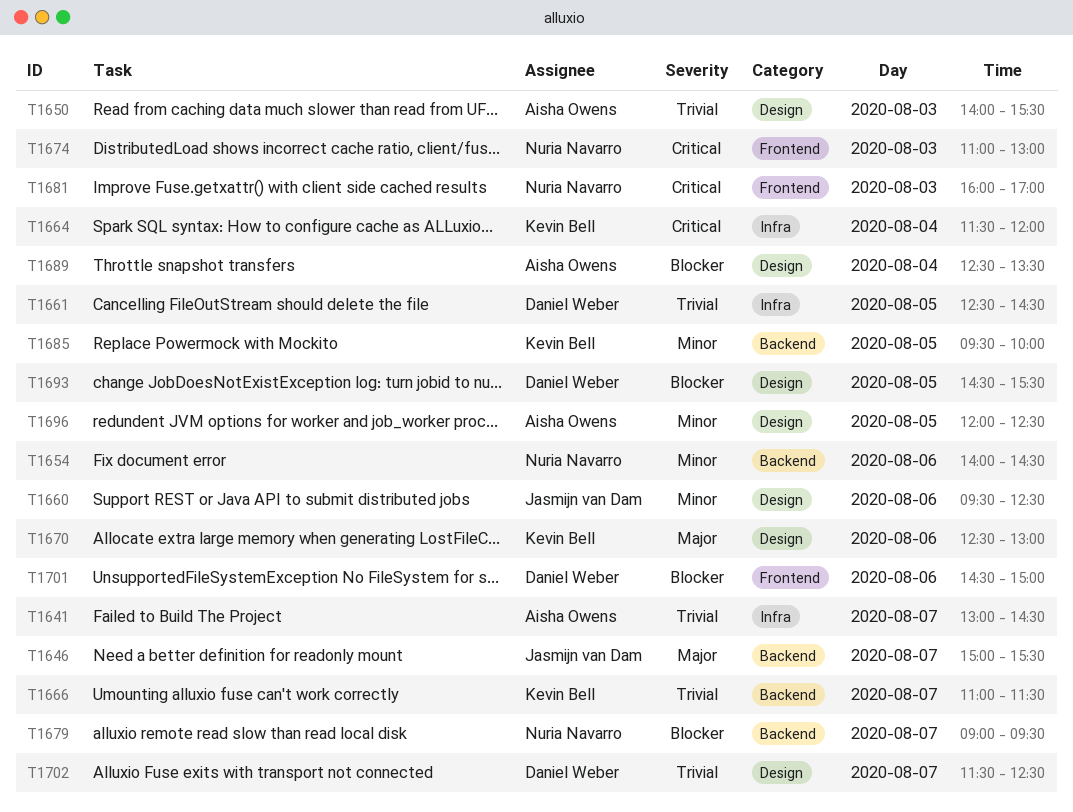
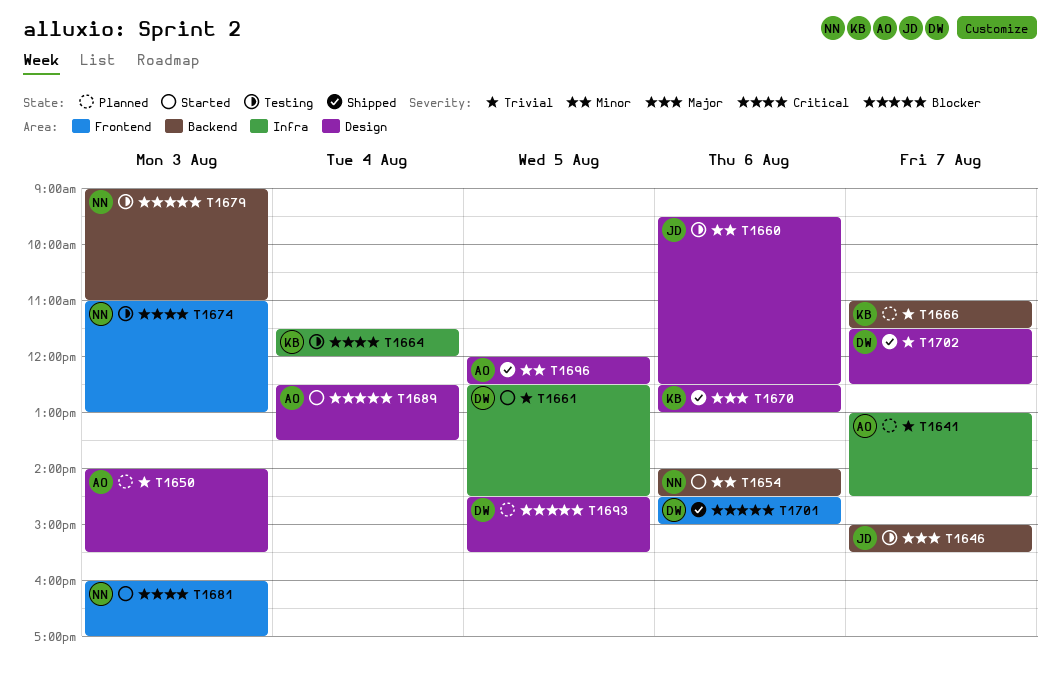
T1679, day: Aug 7 -> Aug 3
T1679, ends: 09:30 -> 11:00
T1685: present -> none

